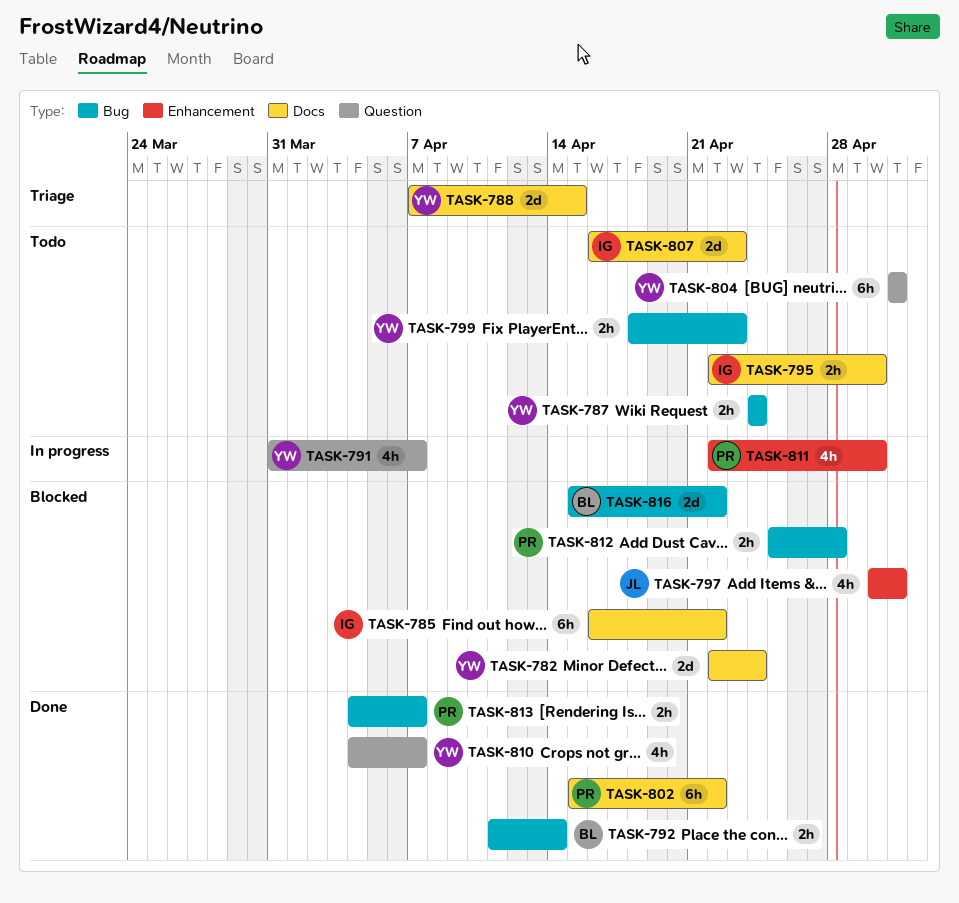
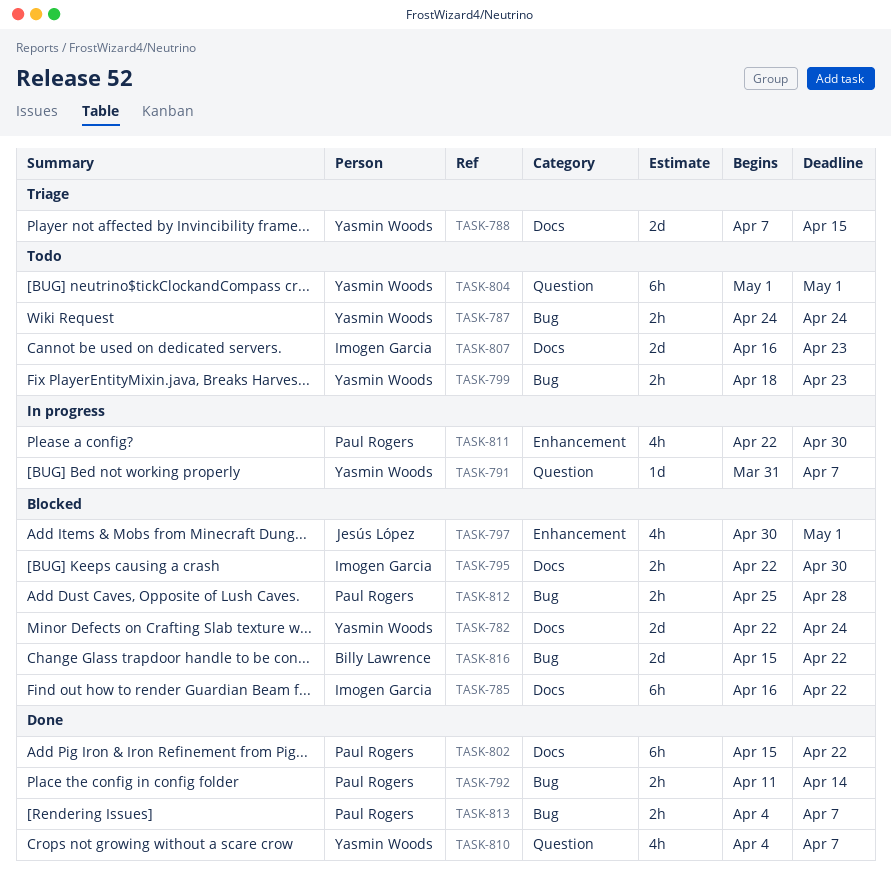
TASK-791, estimate: 4h -> 1d
TASK-792, owner: Billy Lawrence -> Paul Rogers
TASK-795, status: Todo -> Blocked

